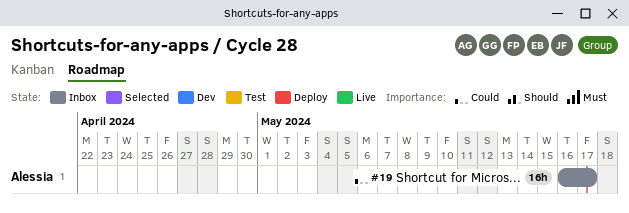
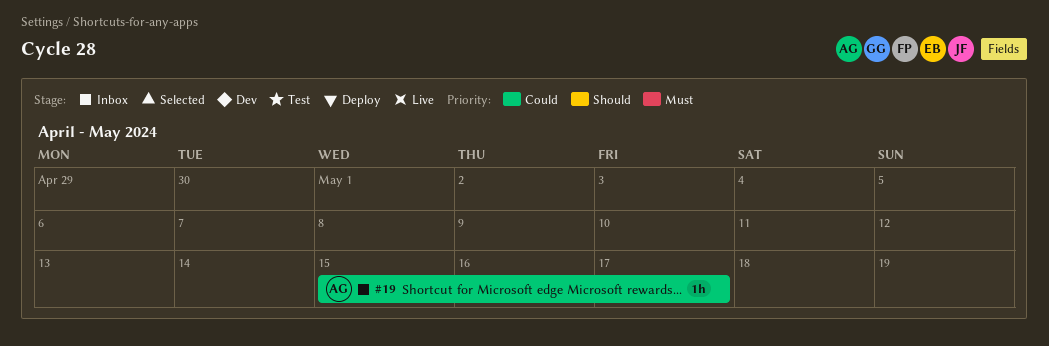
#19, estimate: 16h -> 1h
#19, start: May 16 -> May 15

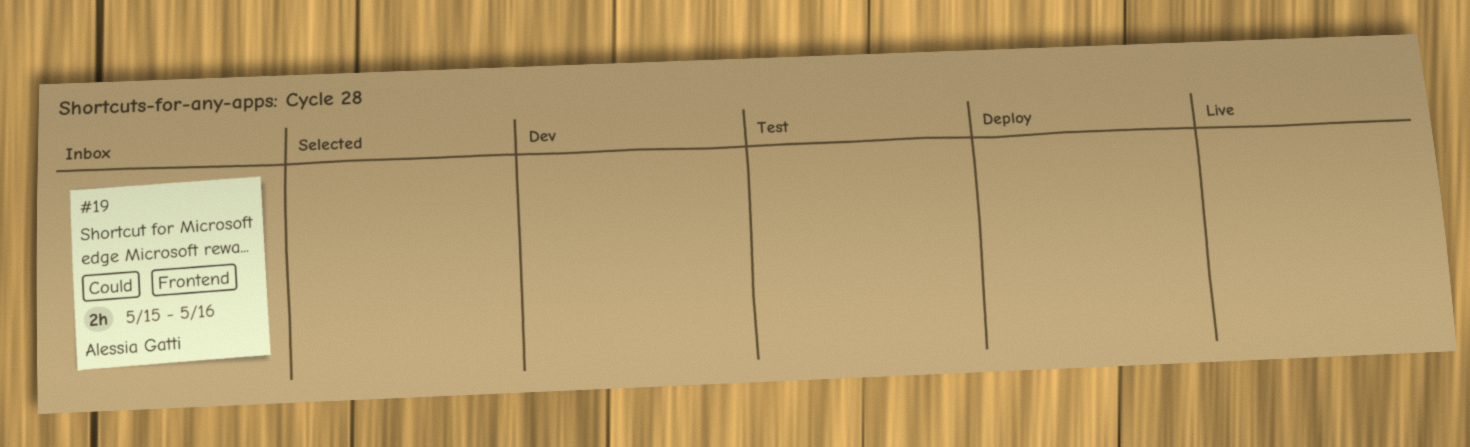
#19, estimate: 1h -> 2h
#19, due: May 17 -> May 16

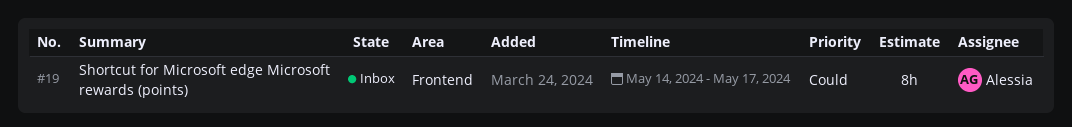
#19, estimate: 2h -> 8h
#19, start: May 15 -> May 14
#19, due: May 16 -> May 17

